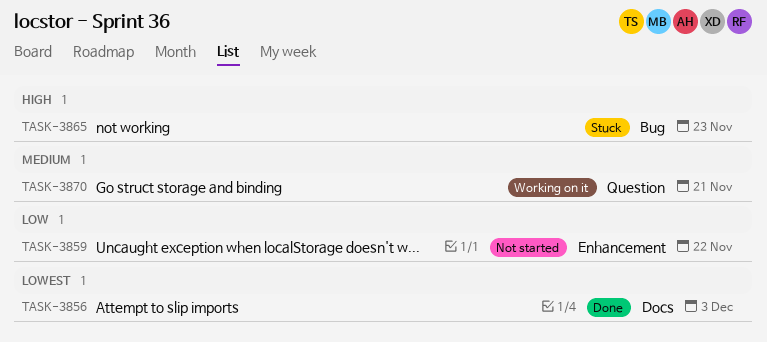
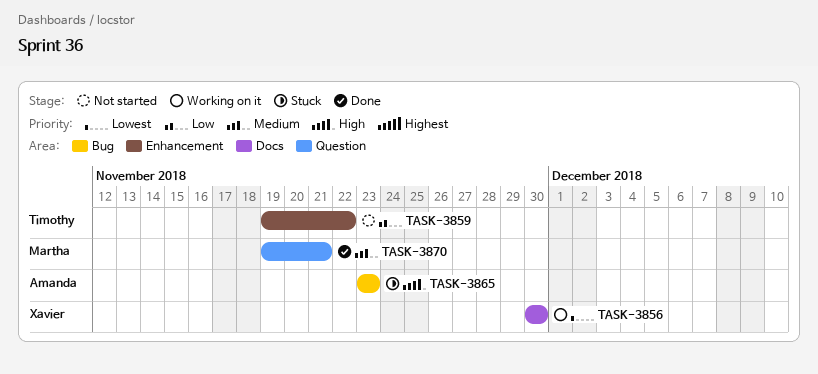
TASK-3856, status: Done -> Working on it
TASK-3856, due: Dec 3 -> Nov 30
TASK-3870, status: Working on it -> Done

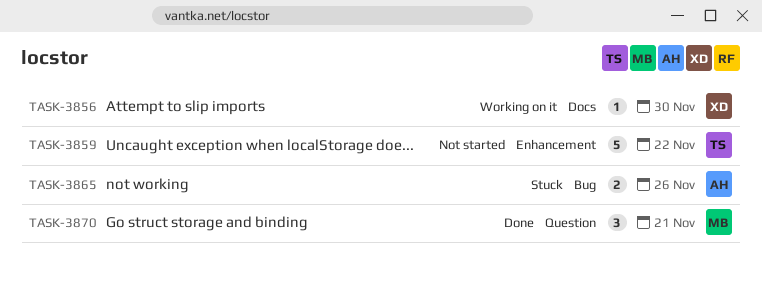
TASK-3865, due: Nov 23 -> Nov 26

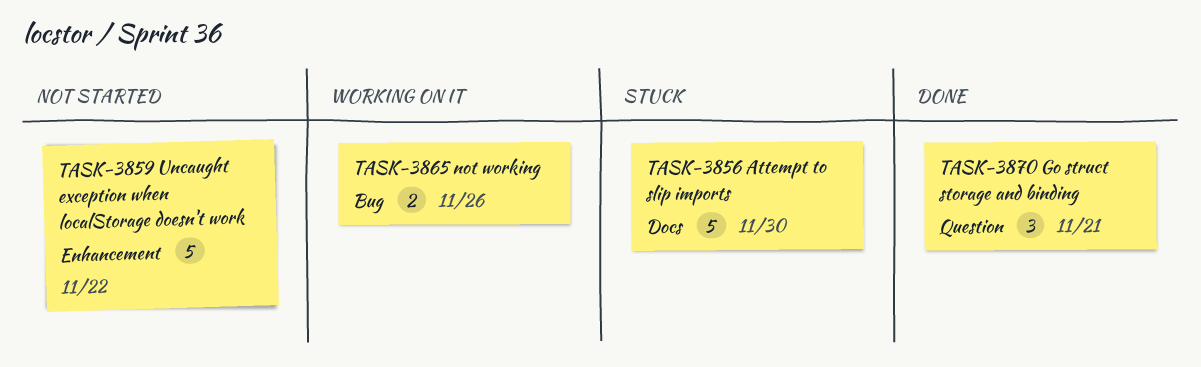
TASK-3856, status: Working on it -> Stuck
TASK-3856, estimate: 1 -> 5
TASK-3865, status: Stuck -> Working on it

